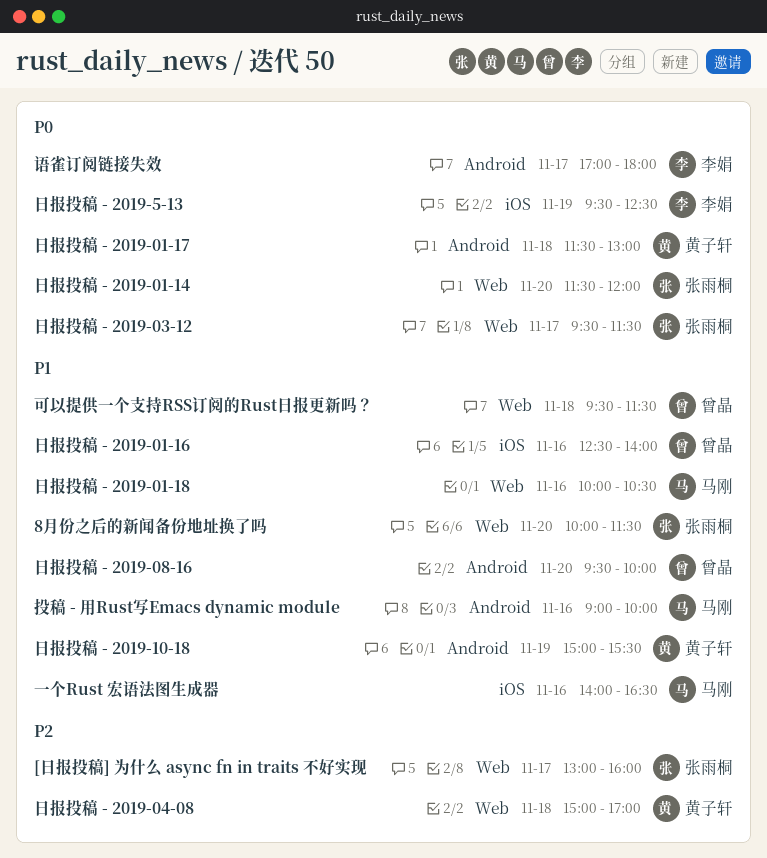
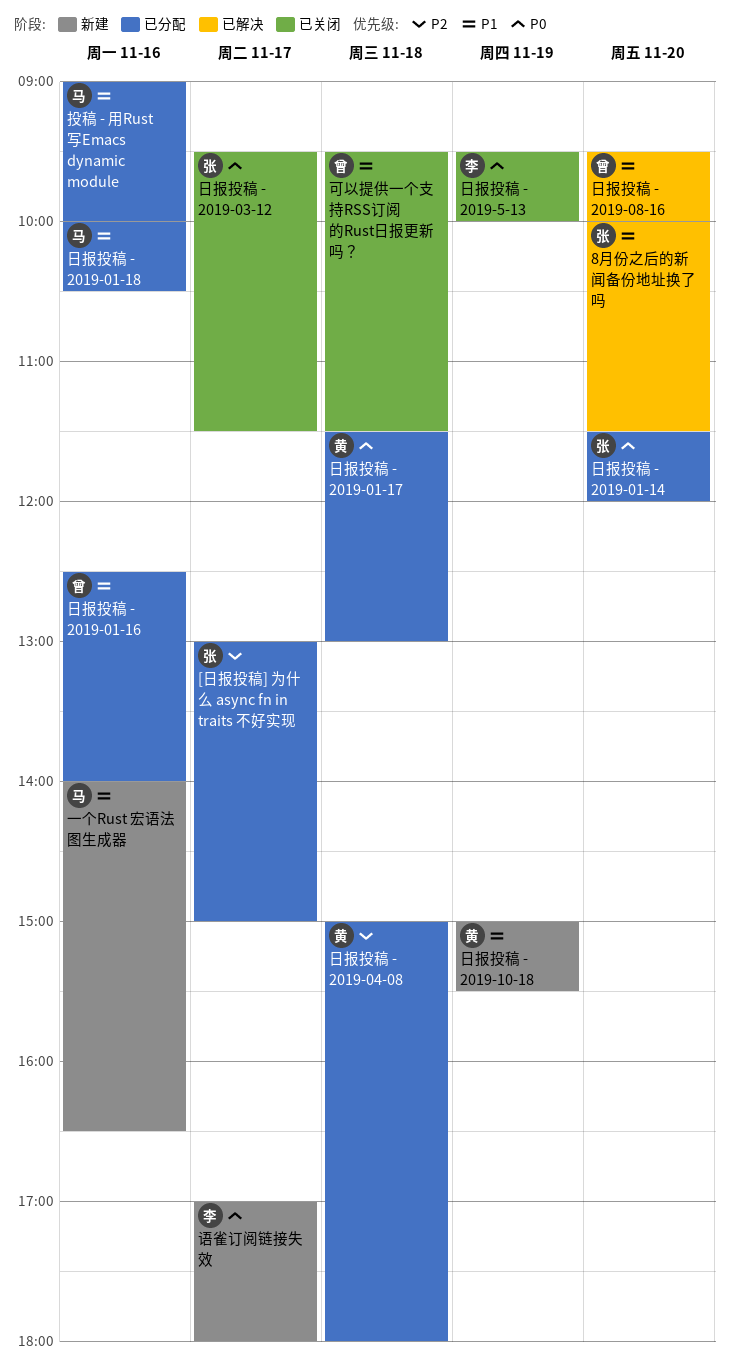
[日报投稿] 为什么 async fn in traits 不好实现, ends: 16:00 -> 15:00
日报投稿 - 2019-04-08, ends: 17:00 -> 18:00
日报投稿 - 2019-5-13, ends: 12:30 -> 10:00

